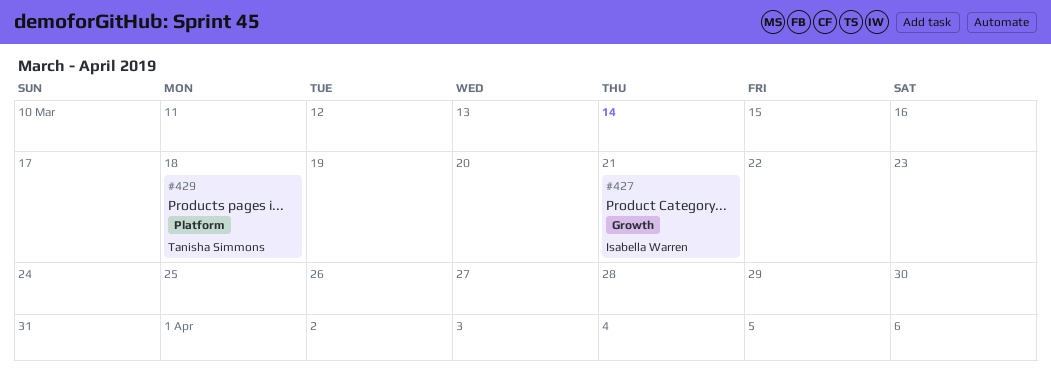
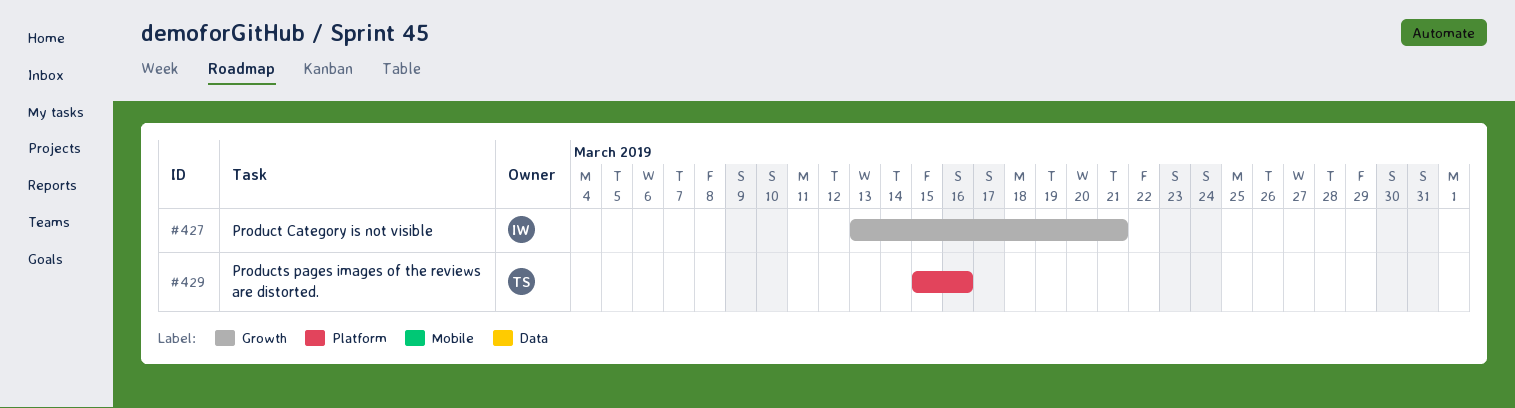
#429, due: Mar 18 -> Mar 16

